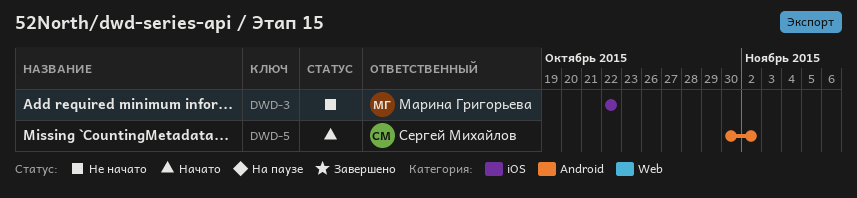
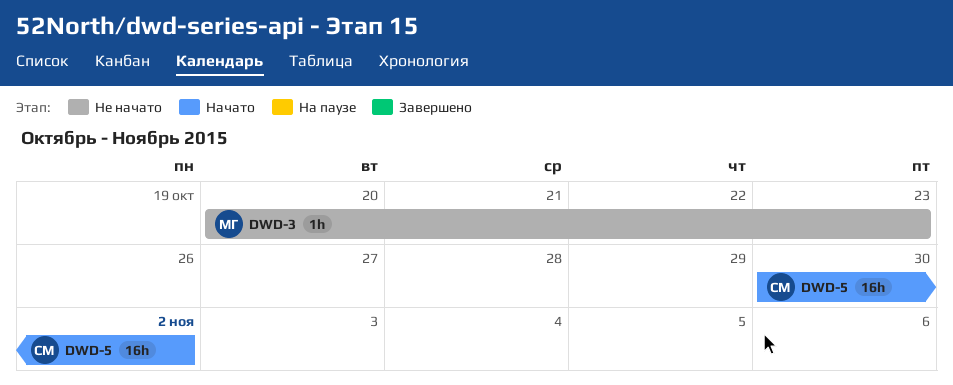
DWD-3, start: Oct 22 -> Oct 20
DWD-3, due: Oct 22 -> Oct 23

